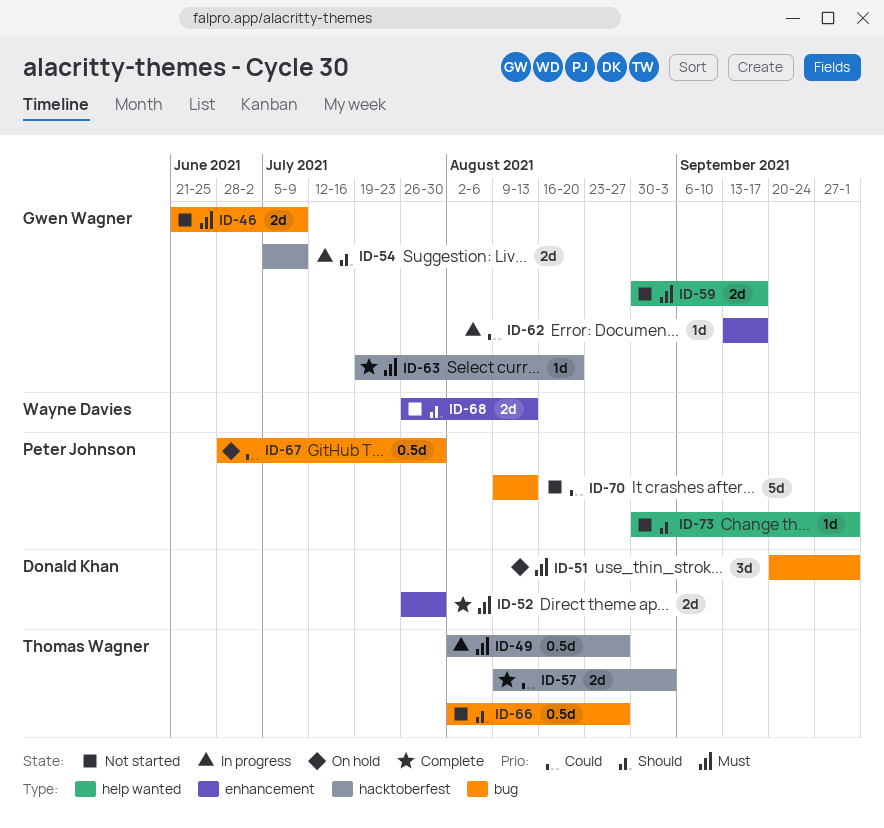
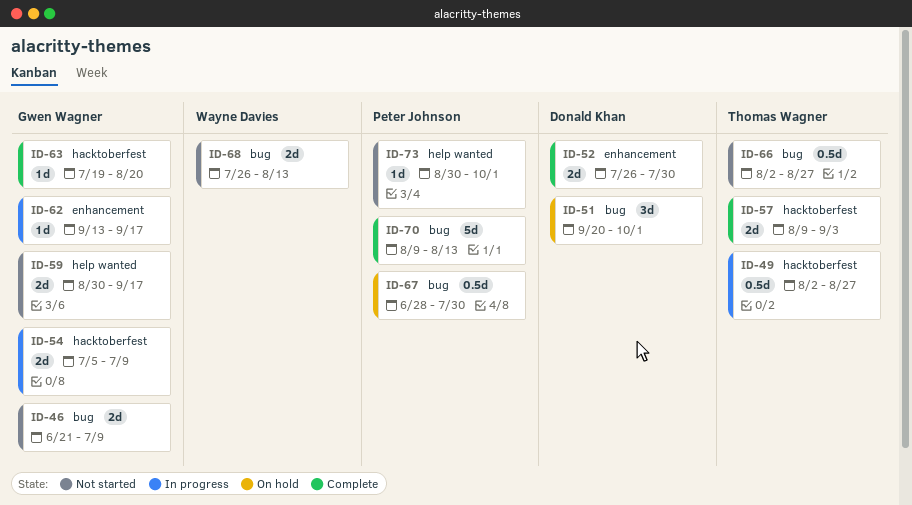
ID-68, label: enhancement -> bug
ID-70, status: Not started -> Complete

